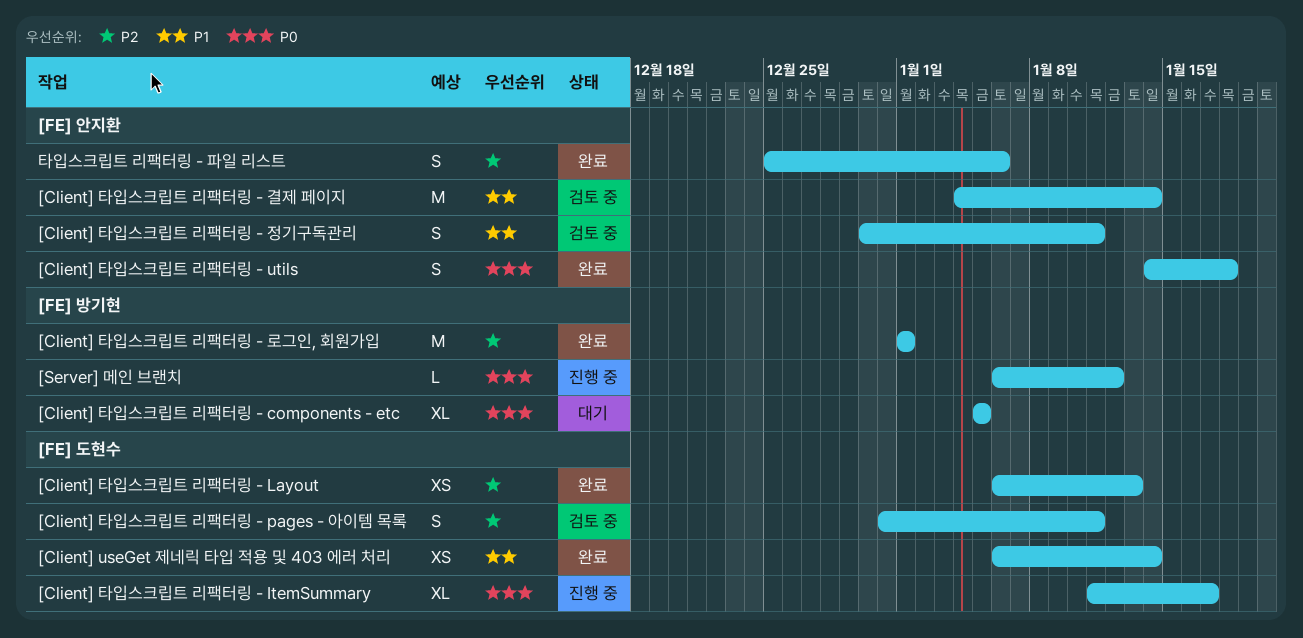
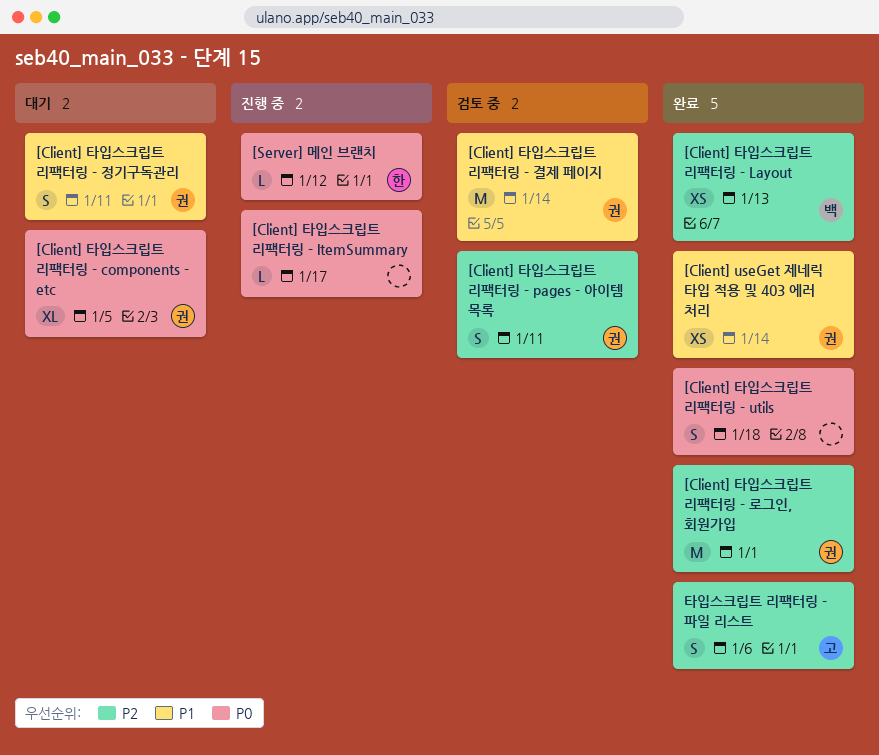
[Client] 타입스크립트 리팩터링 - ItemSummary, estimate: XL -> L
[Client] 타입스크립트 리팩터링 - 정기구독관리, status: 검토 중 -> 대기

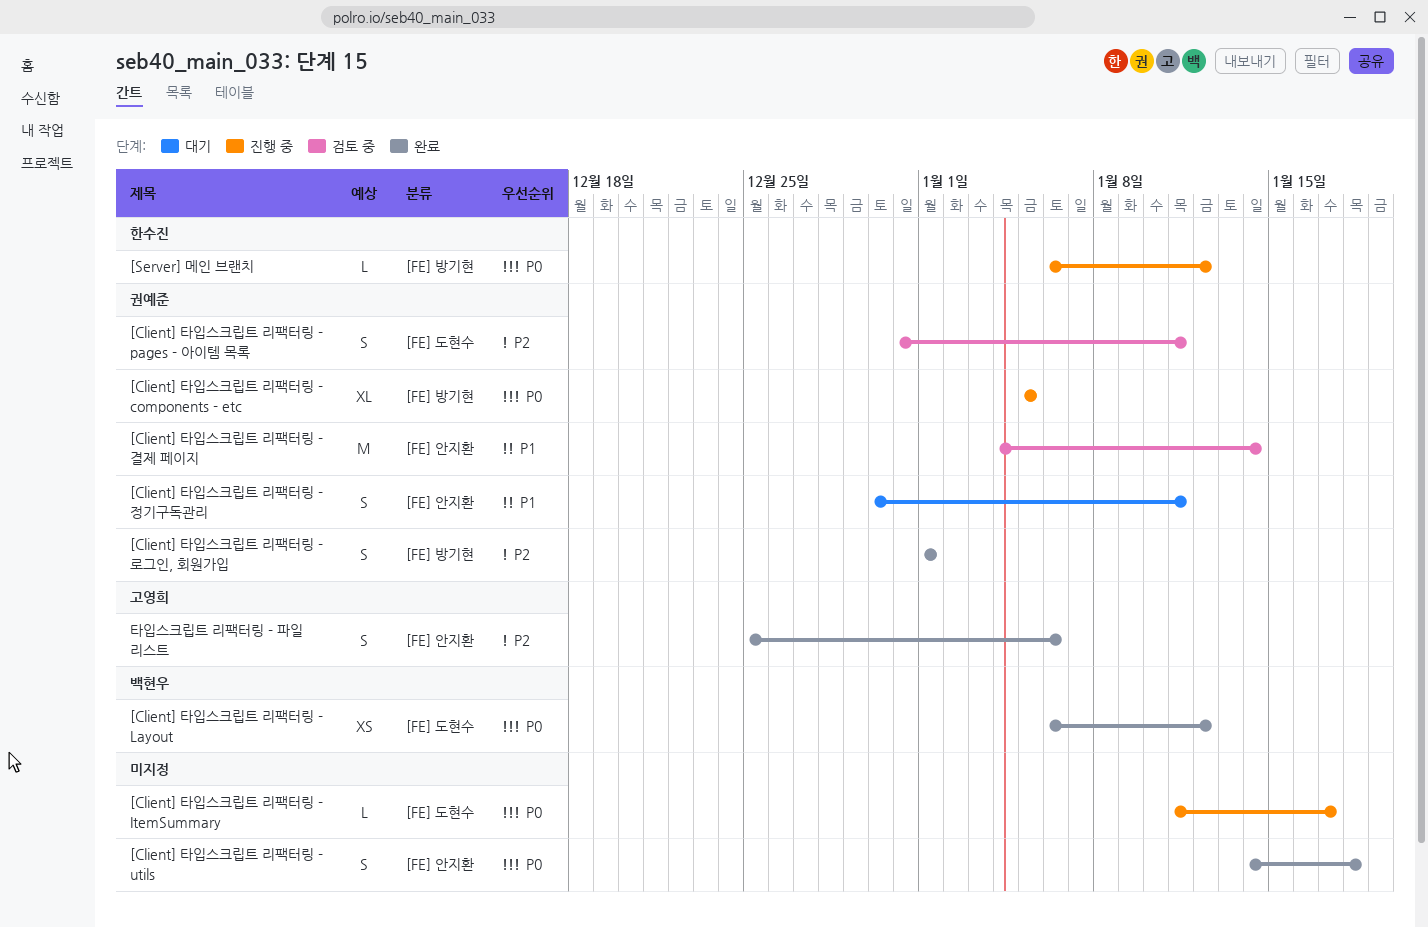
[Client] useGet 제네릭 타입 적용 및 403 에러 처리: present -> none
[Client] 타입스크립트 리팩터링 - components - etc, status: 대기 -> 진행 중
[Client] 타입스크립트 리팩터링 - Layout, priority: P2 -> P0
[Client] 타입스크립트 리팩터링 - Layout, due: Jan 13 -> Jan 12
[Client] 타입스크립트 리팩터링 - 로그인, 회원가입, estimate: M -> S

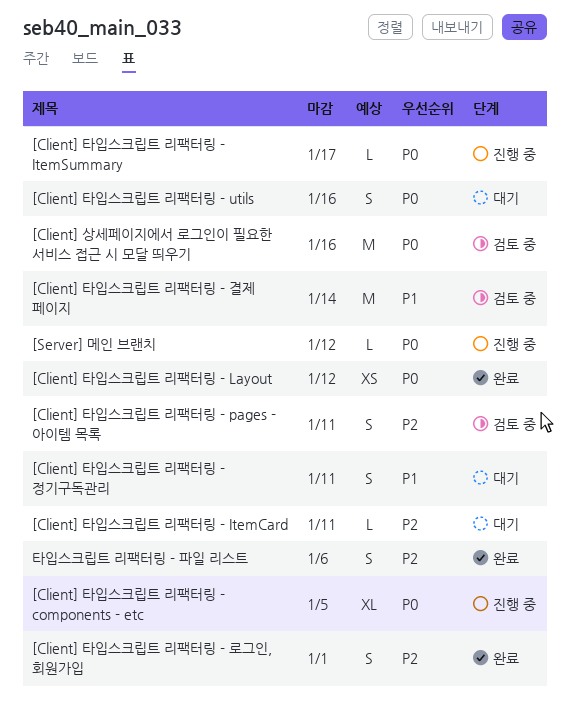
[Client] 상세페이지에서 로그인이 필요한 서비스 접근 시 모달 띄우기: none -> present
[Client] 타입스크립트 리팩터링 - ItemCard: none -> present
[Client] 타입스크립트 리팩터링 - utils, status: 완료 -> 대기
[Client] 타입스크립트 리팩터링 - utils, due: Jan 18 -> Jan 16

